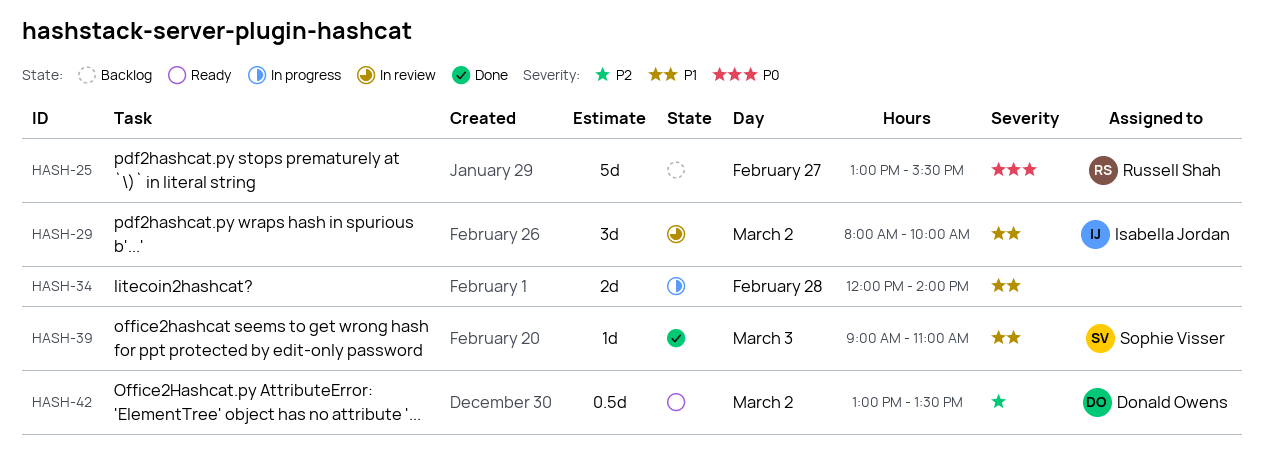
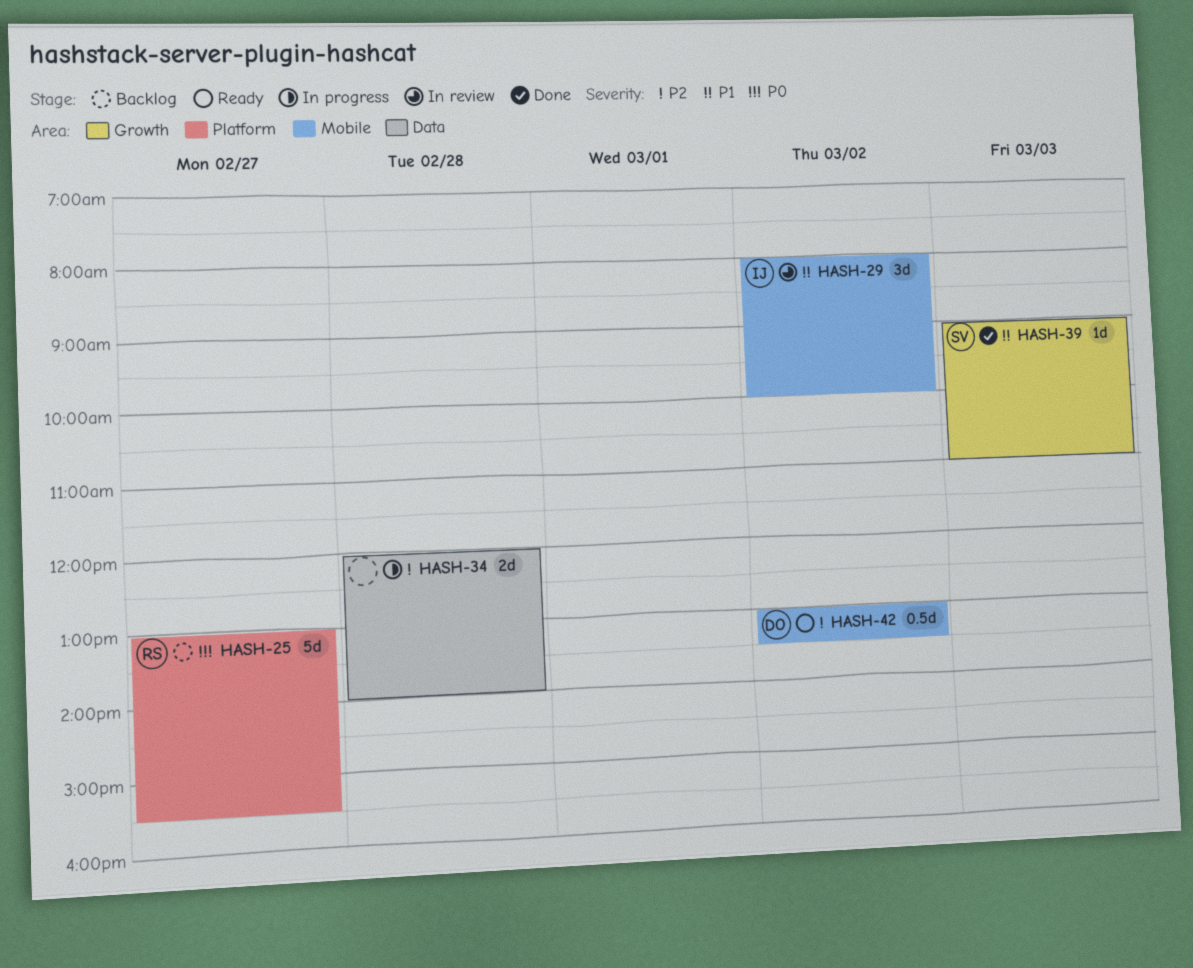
HASH-34, priority: P1 -> P2

